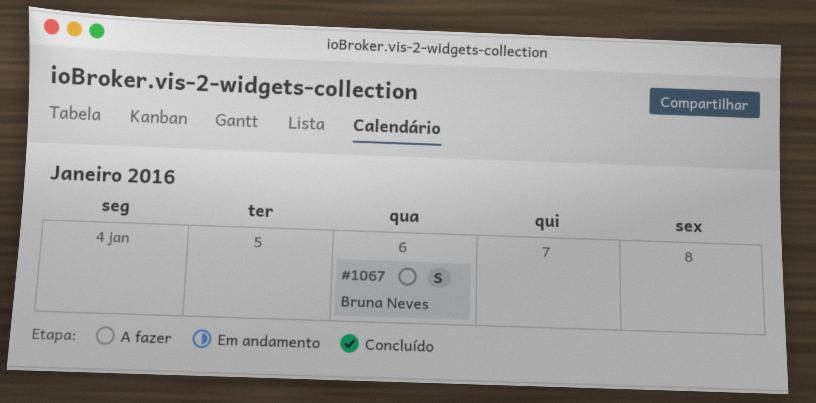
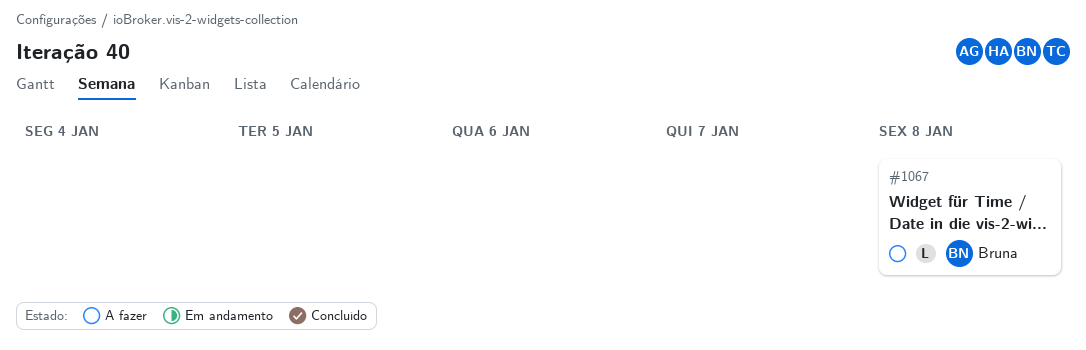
#1067, estimate: S -> L
#1067, due: Jan 6 -> Jan 8

